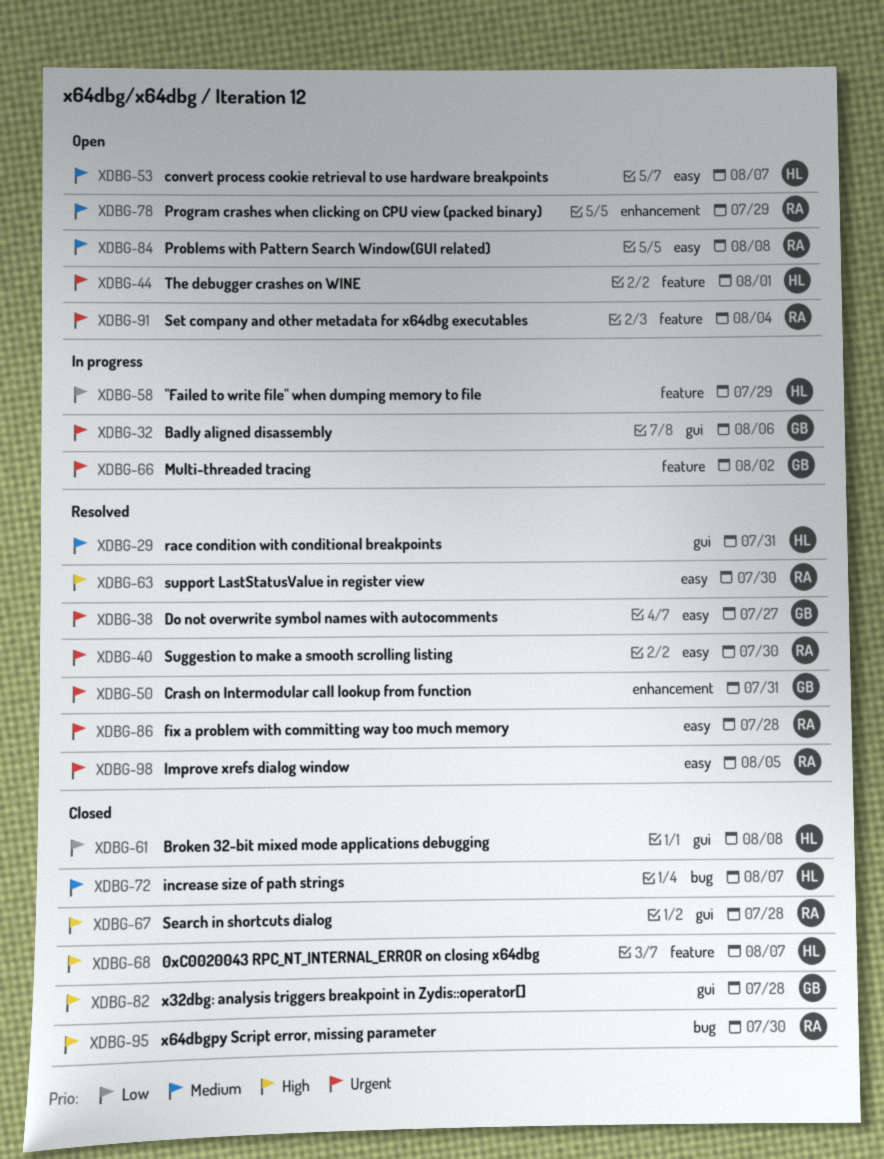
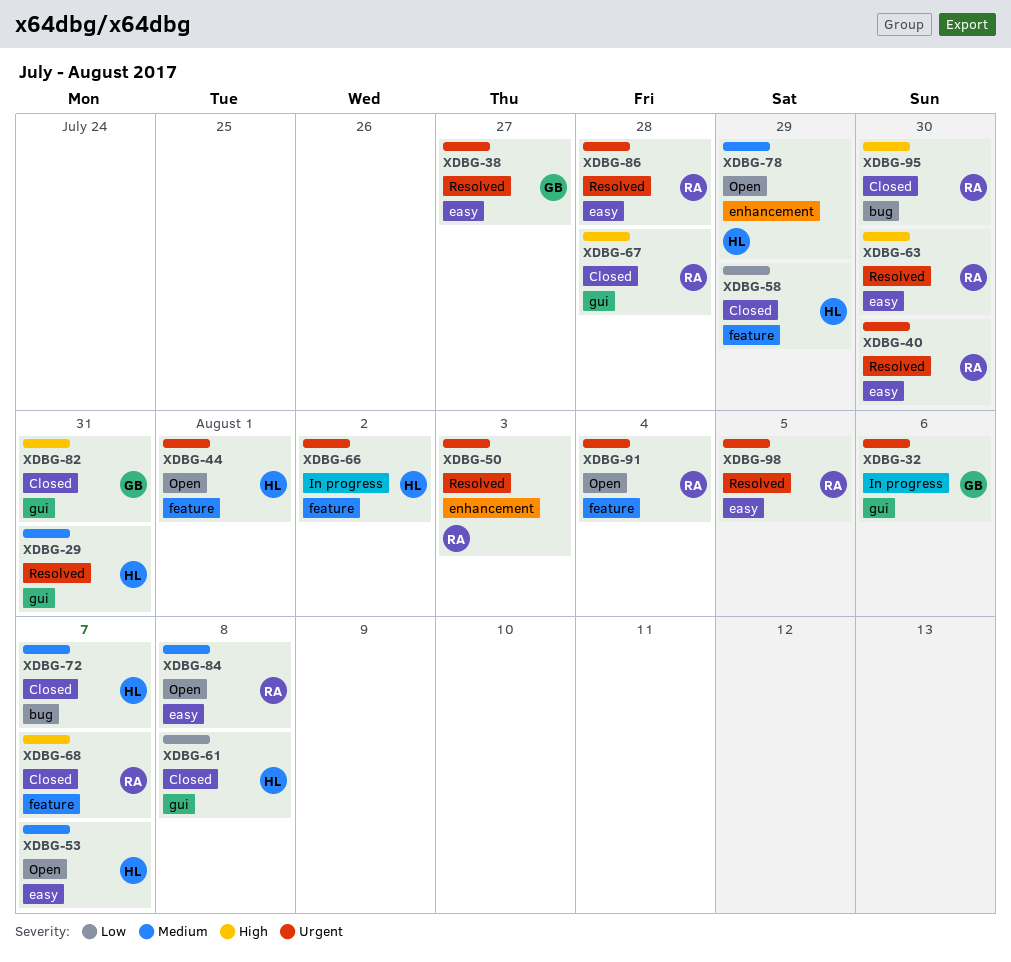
XDBG-50, owner: GB -> RA
XDBG-50, due: Jul 31 -> Aug 3
XDBG-58, status: In progress -> Closed
XDBG-66, owner: GB -> HL
XDBG-68, owner: HL -> RA
XDBG-78, owner: RA -> HL
XDBG-82, due: Jul 28 -> Jul 31

